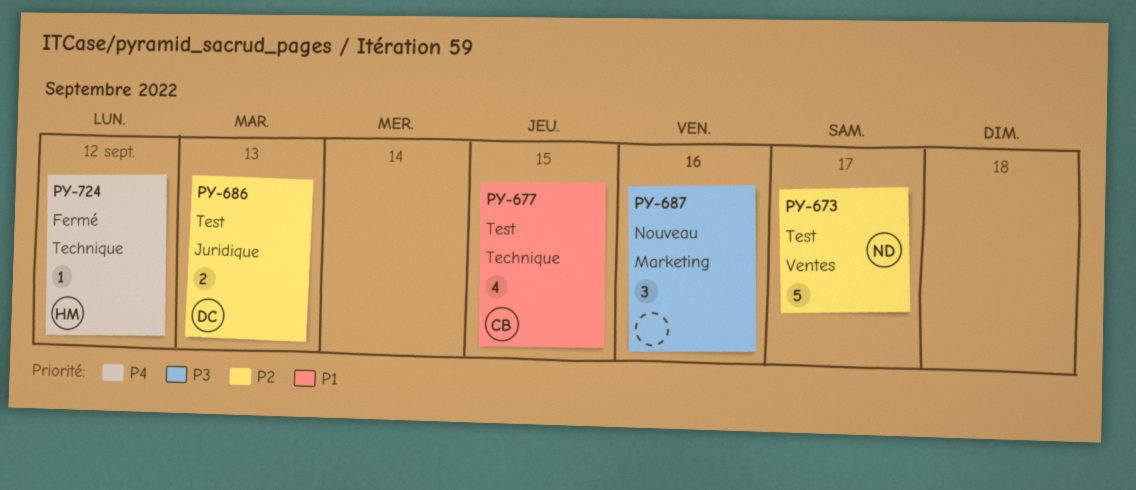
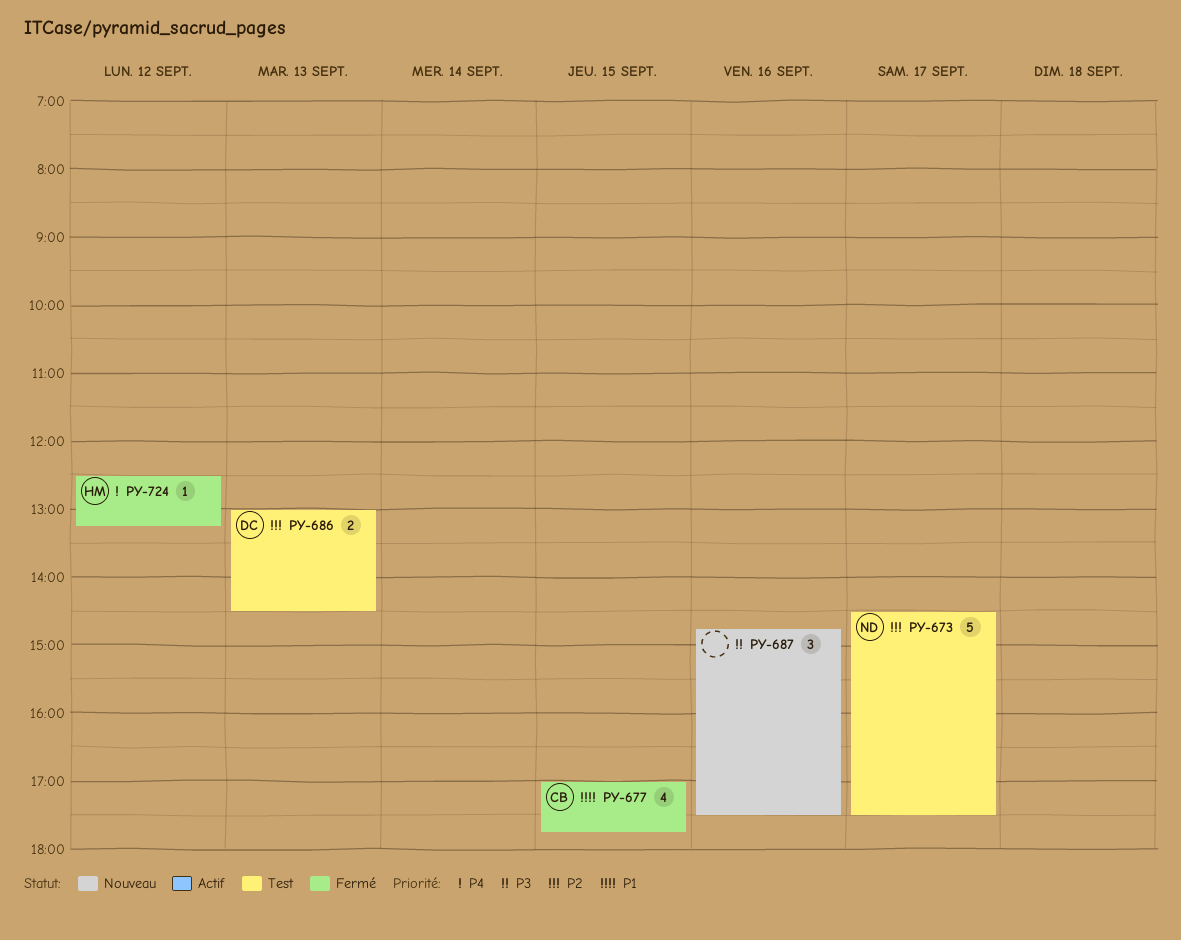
PY-677, status: Test -> Fermé

